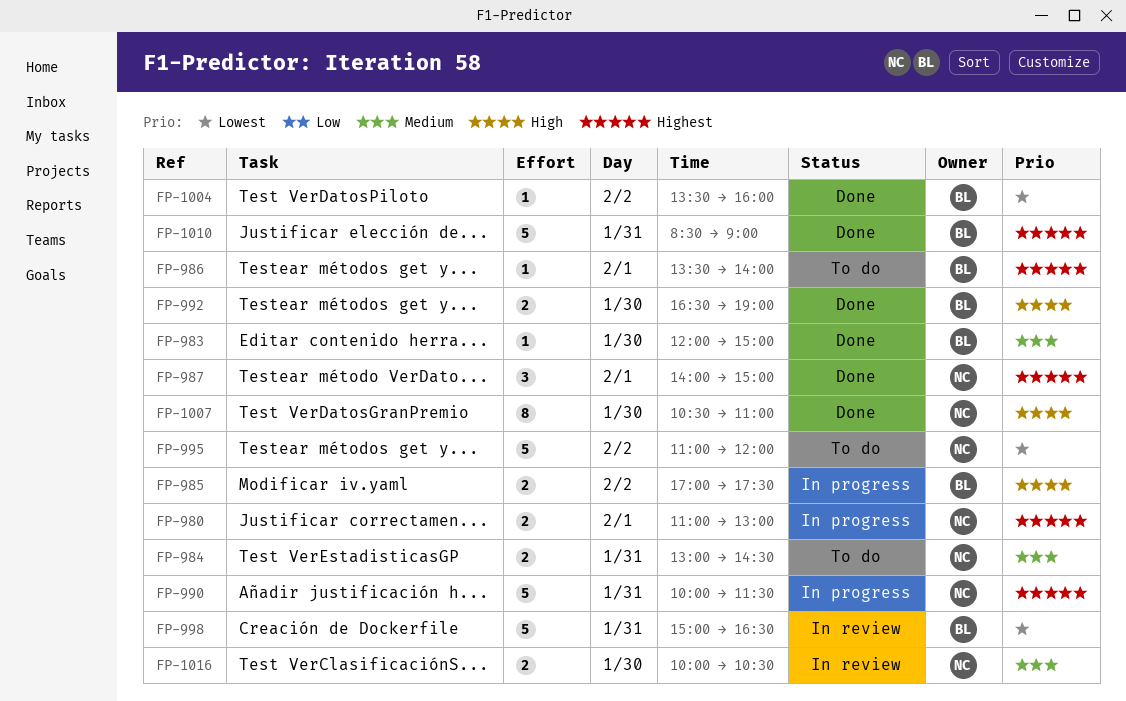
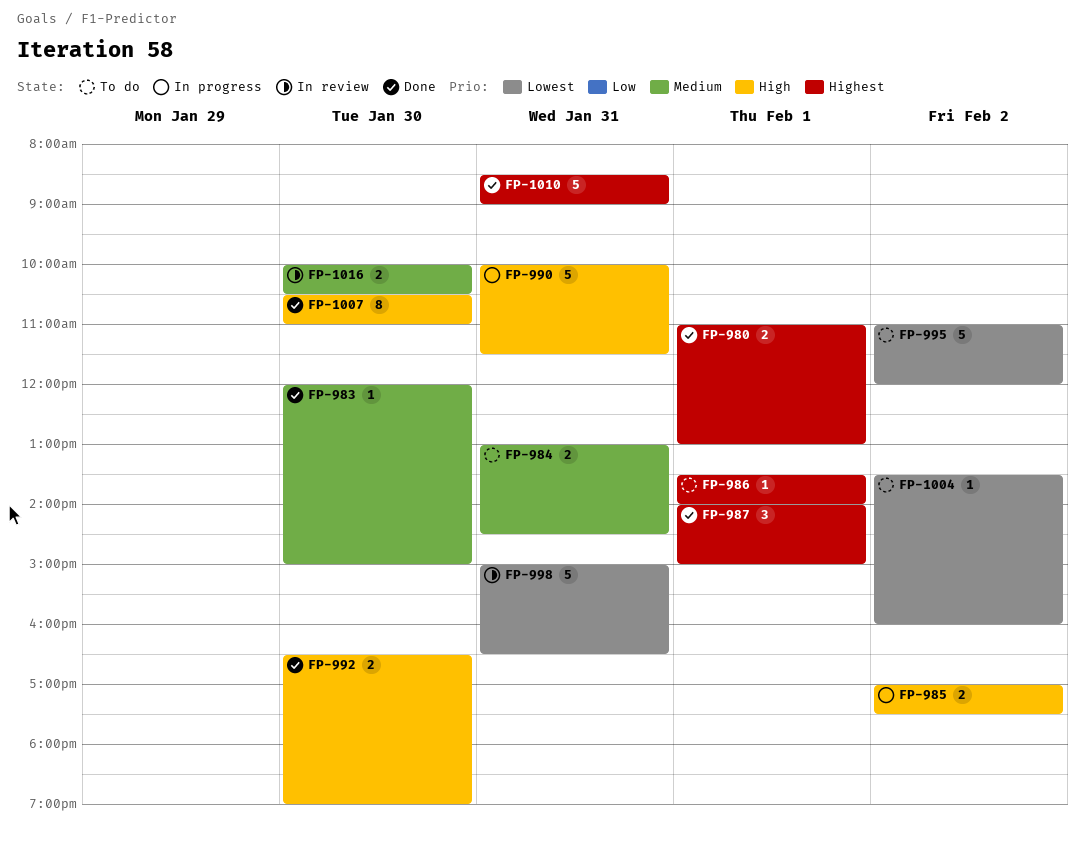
FP-980, status: In progress -> Done
FP-990, priority: Highest -> High
FP-1004, status: Done -> To do

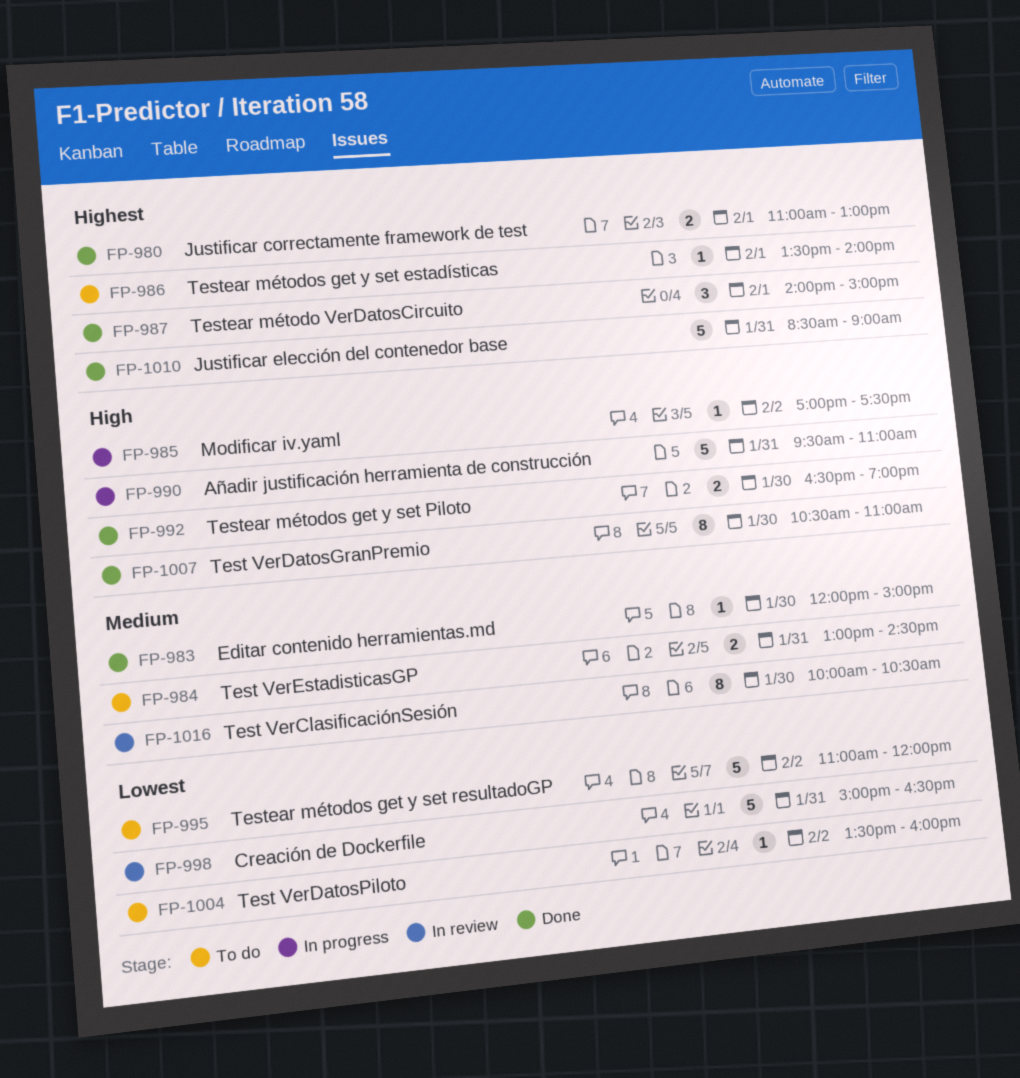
FP-985, estimate: 2 -> 1
FP-990, begins: 10:00 -> 09:30
FP-990, ends: 11:30 -> 11:00
FP-1016, estimate: 2 -> 8

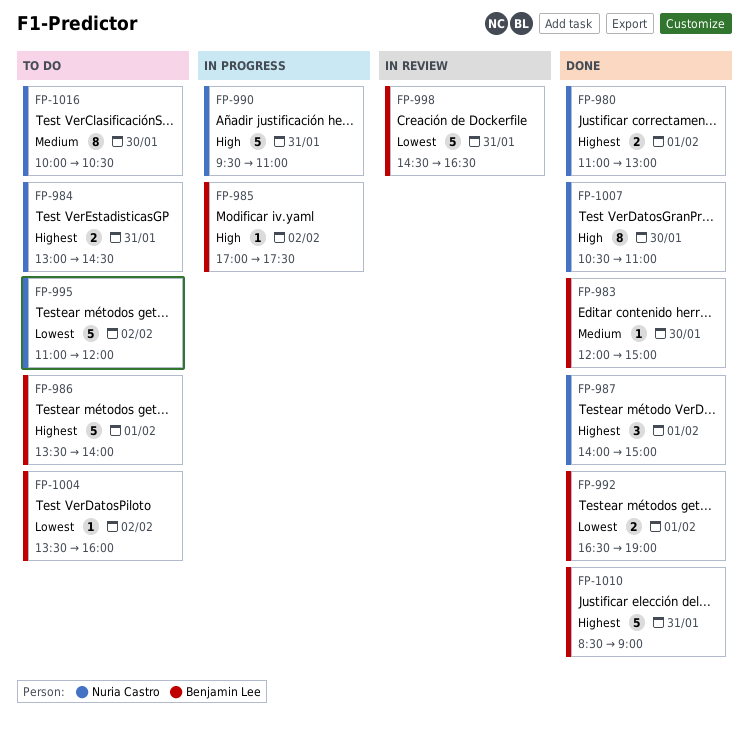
FP-984, priority: Medium -> Highest
FP-986, estimate: 1 -> 5
FP-992, priority: High -> Lowest
FP-992, day: Jan 30 -> Feb 1
FP-998, begins: 15:00 -> 14:30
FP-1016, status: In review -> To do

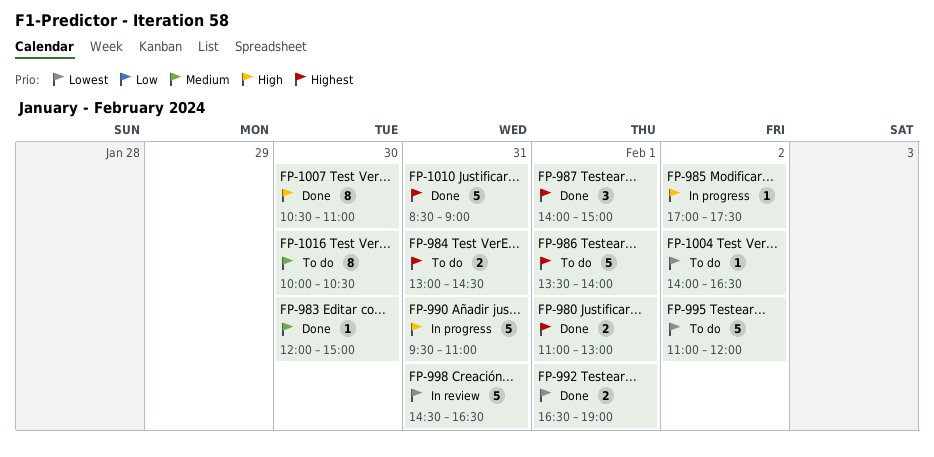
FP-1004, begins: 13:30 -> 14:00
FP-1004, ends: 16:00 -> 16:30

